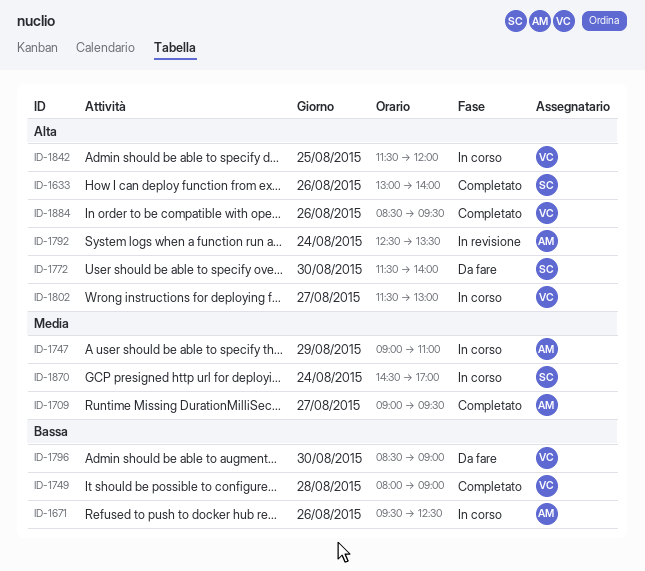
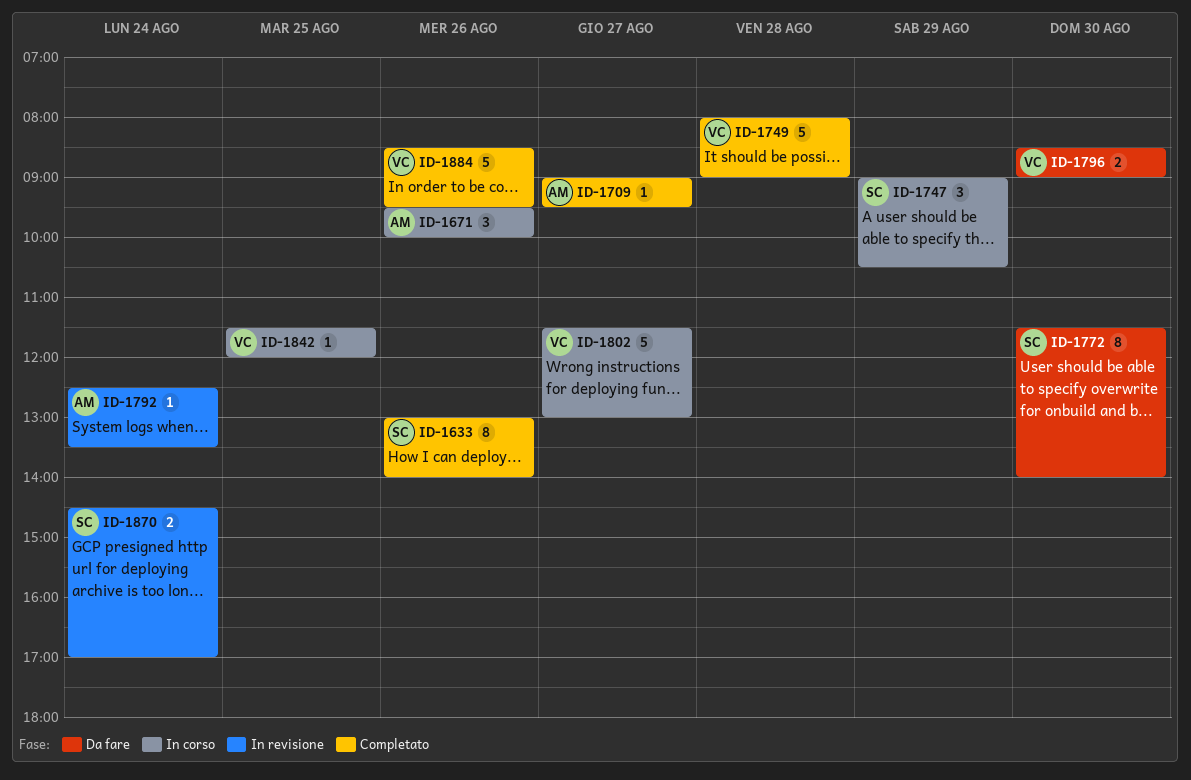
ID-1671, ends: 12:30 -> 10:00
ID-1747, owner: AM -> SC
ID-1747, ends: 11:00 -> 10:30
ID-1870, status: In corso -> In revisione

